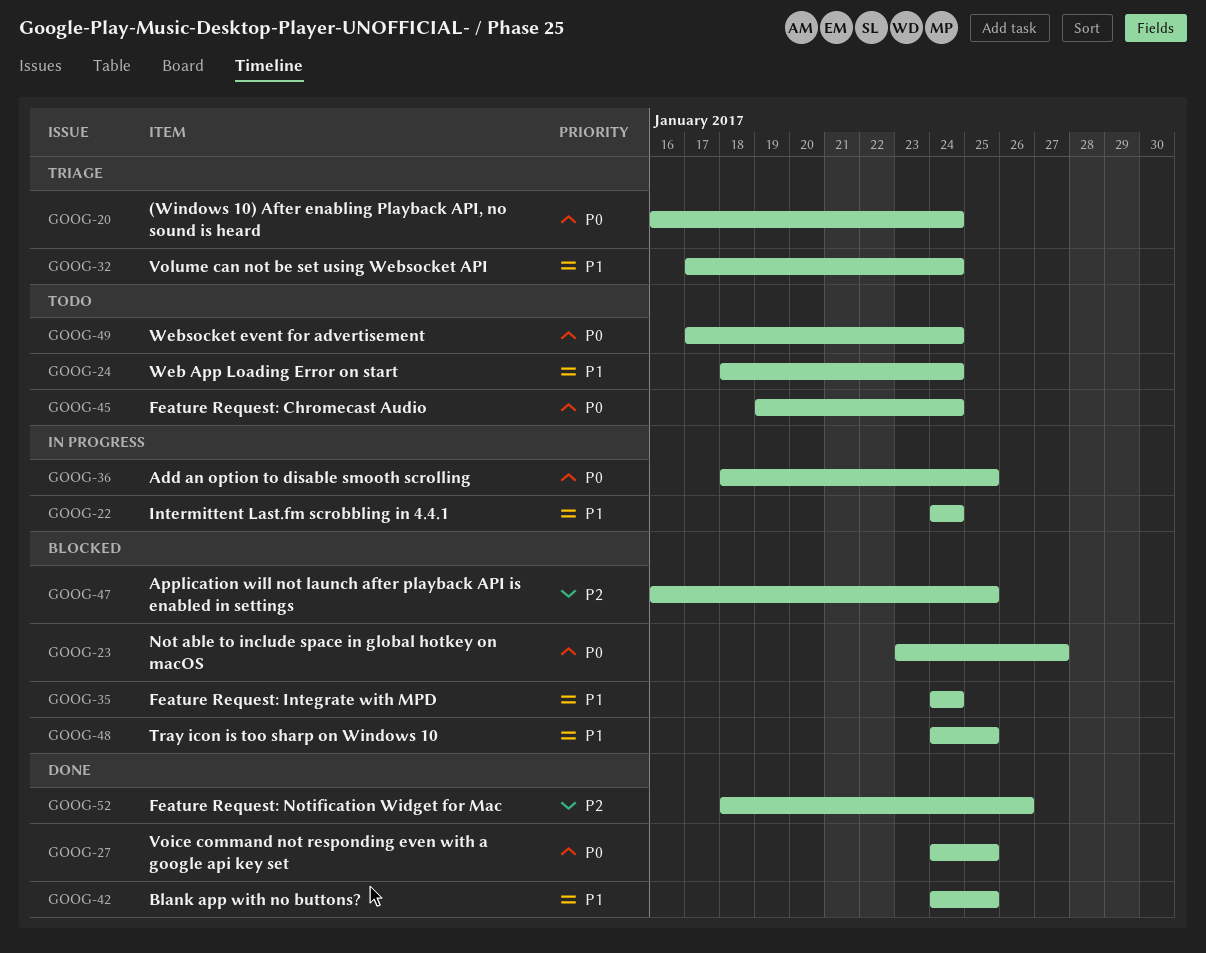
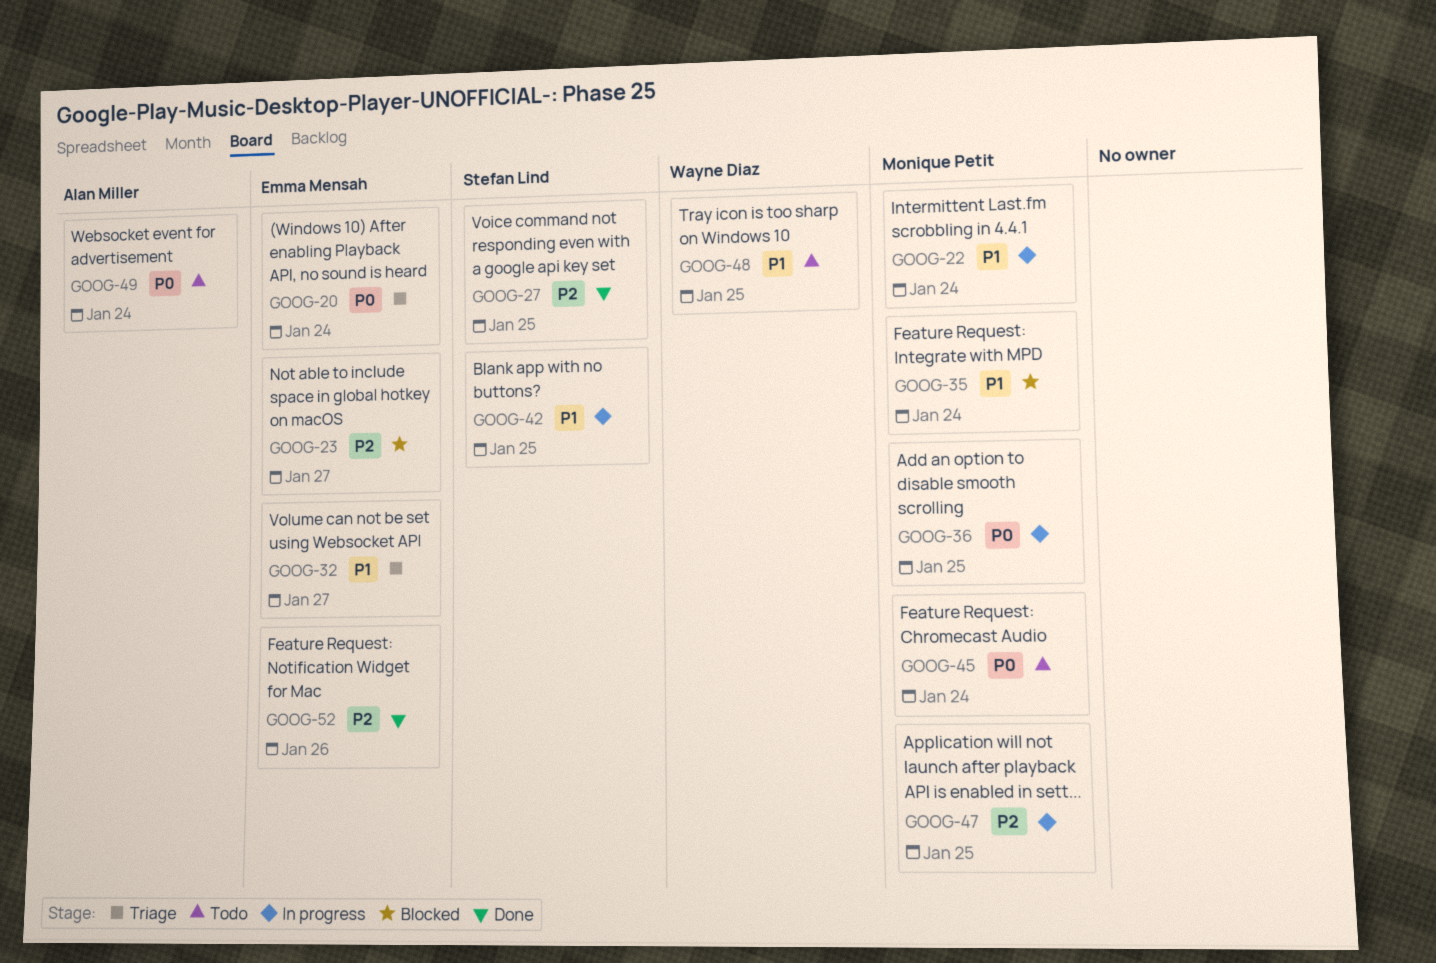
GOOG-23, priority: P0 -> P2
GOOG-24: present -> none
GOOG-27, priority: P0 -> P2
GOOG-32, due: Jan 24 -> Jan 27
GOOG-42, status: Done -> In progress
GOOG-47, status: Blocked -> In progress
GOOG-48, status: Blocked -> Todo

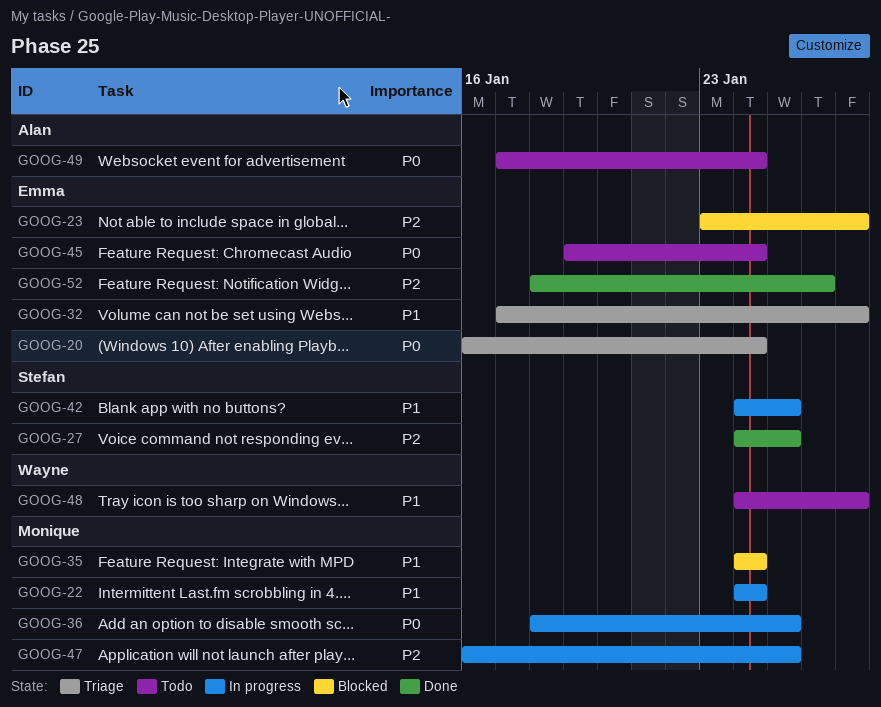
GOOG-45, owner: Monique Petit -> Emma Mensah
GOOG-48, due: Jan 25 -> Jan 27

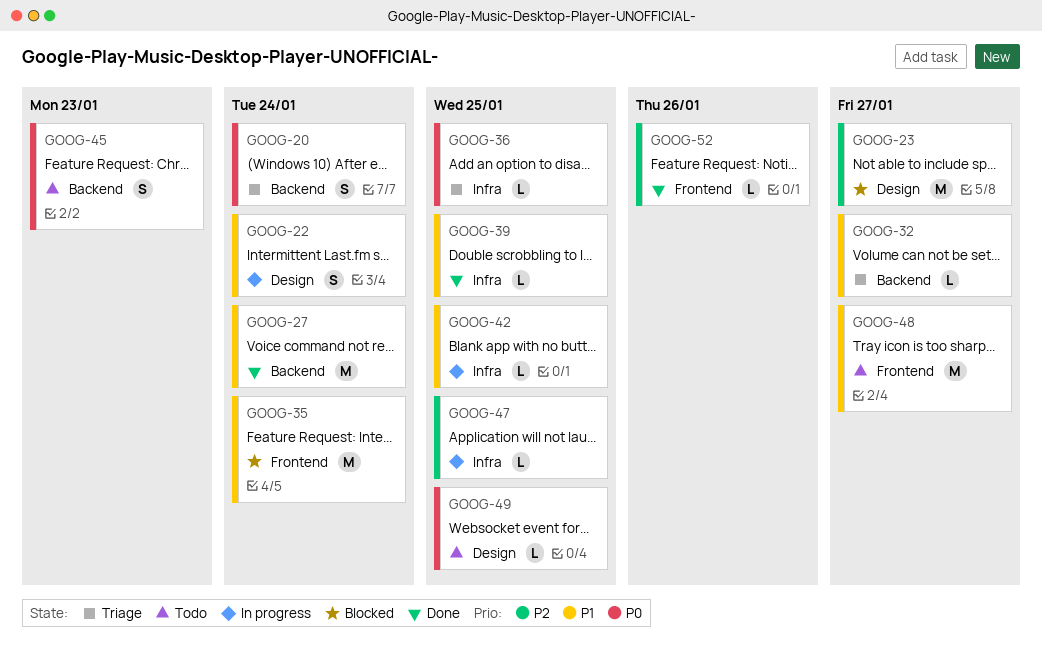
GOOG-27, priority: P2 -> P1
GOOG-27, due: Jan 25 -> Jan 24
GOOG-36, status: In progress -> Triage
GOOG-39: none -> present
GOOG-45, due: Jan 24 -> Jan 23
GOOG-49, due: Jan 24 -> Jan 25

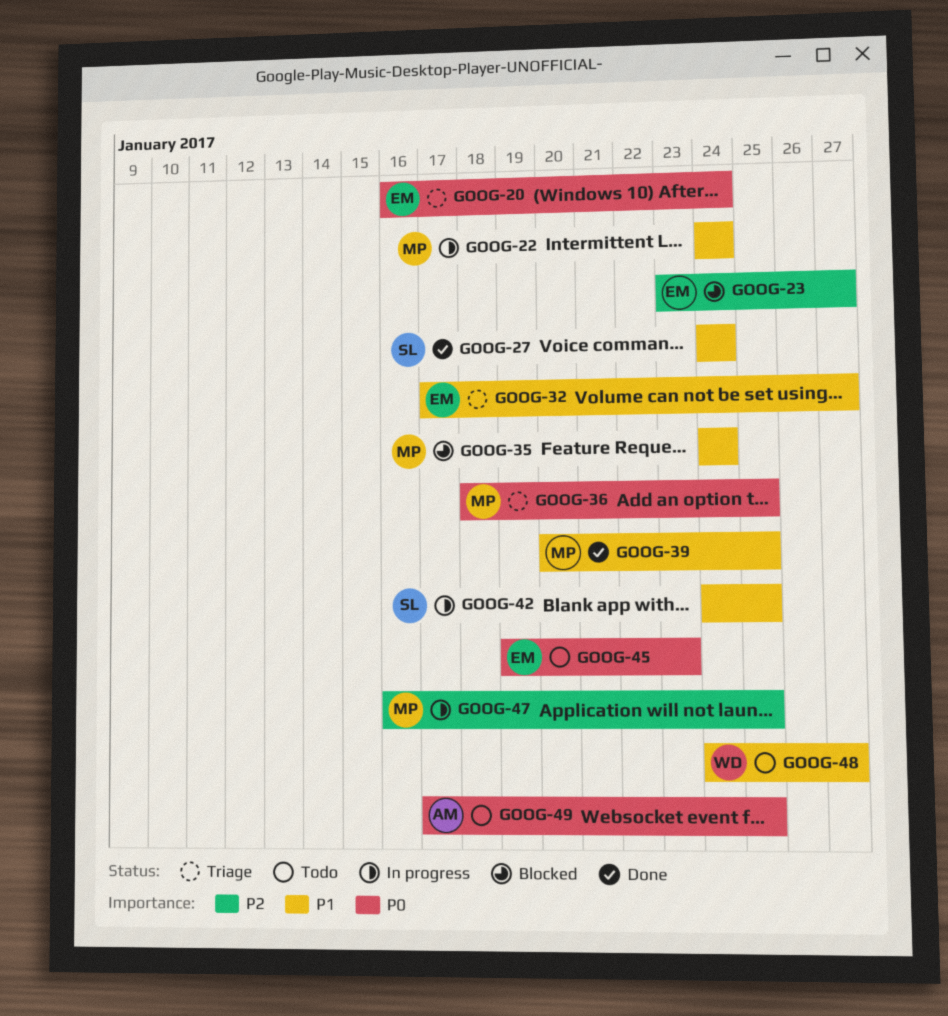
GOOG-52: present -> none

